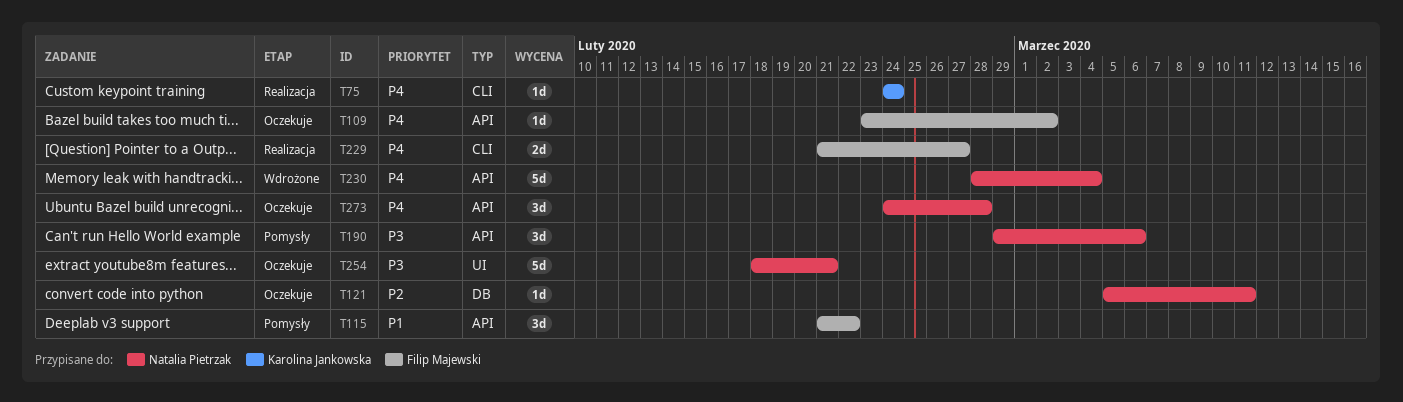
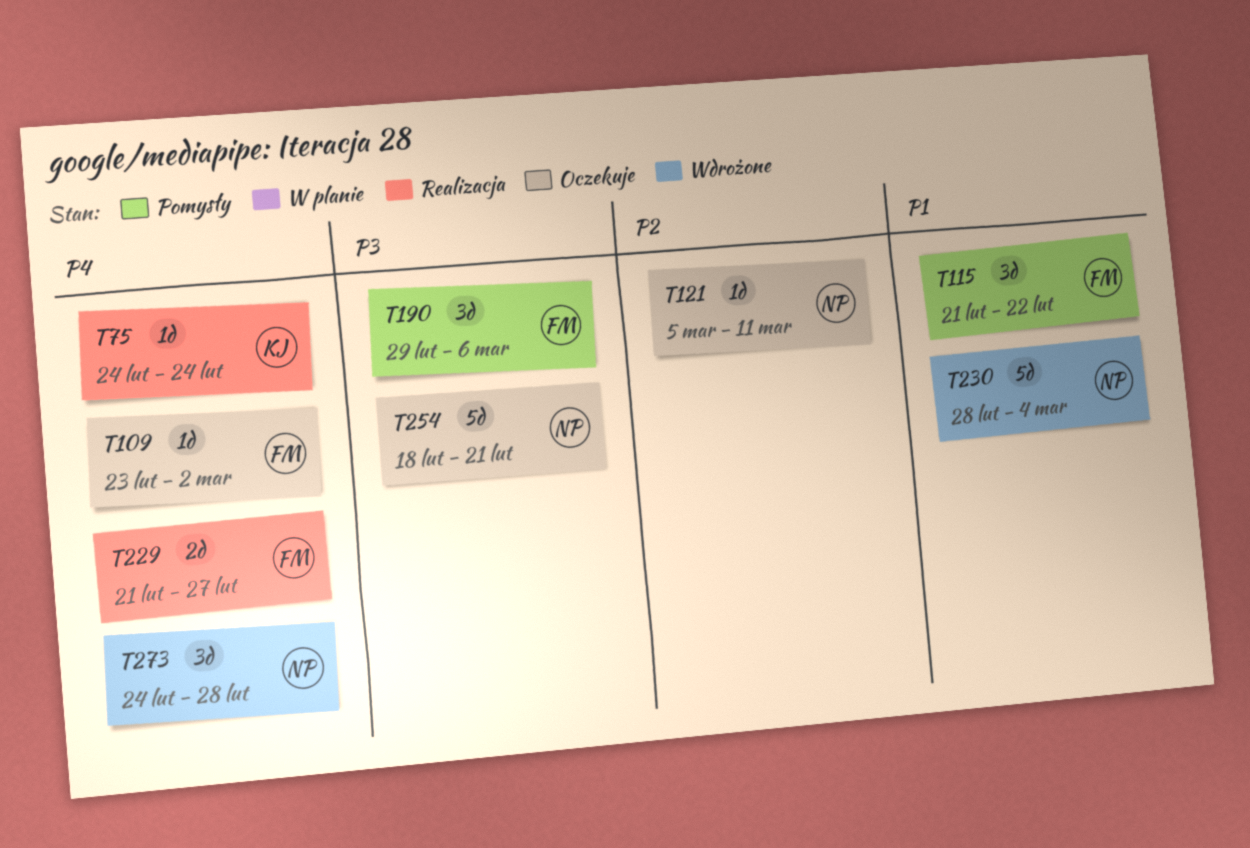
T190, owner: Natalia Pietrzak -> Filip Majewski
T230, priority: P4 -> P1
T273, status: Oczekuje -> Wdrożone

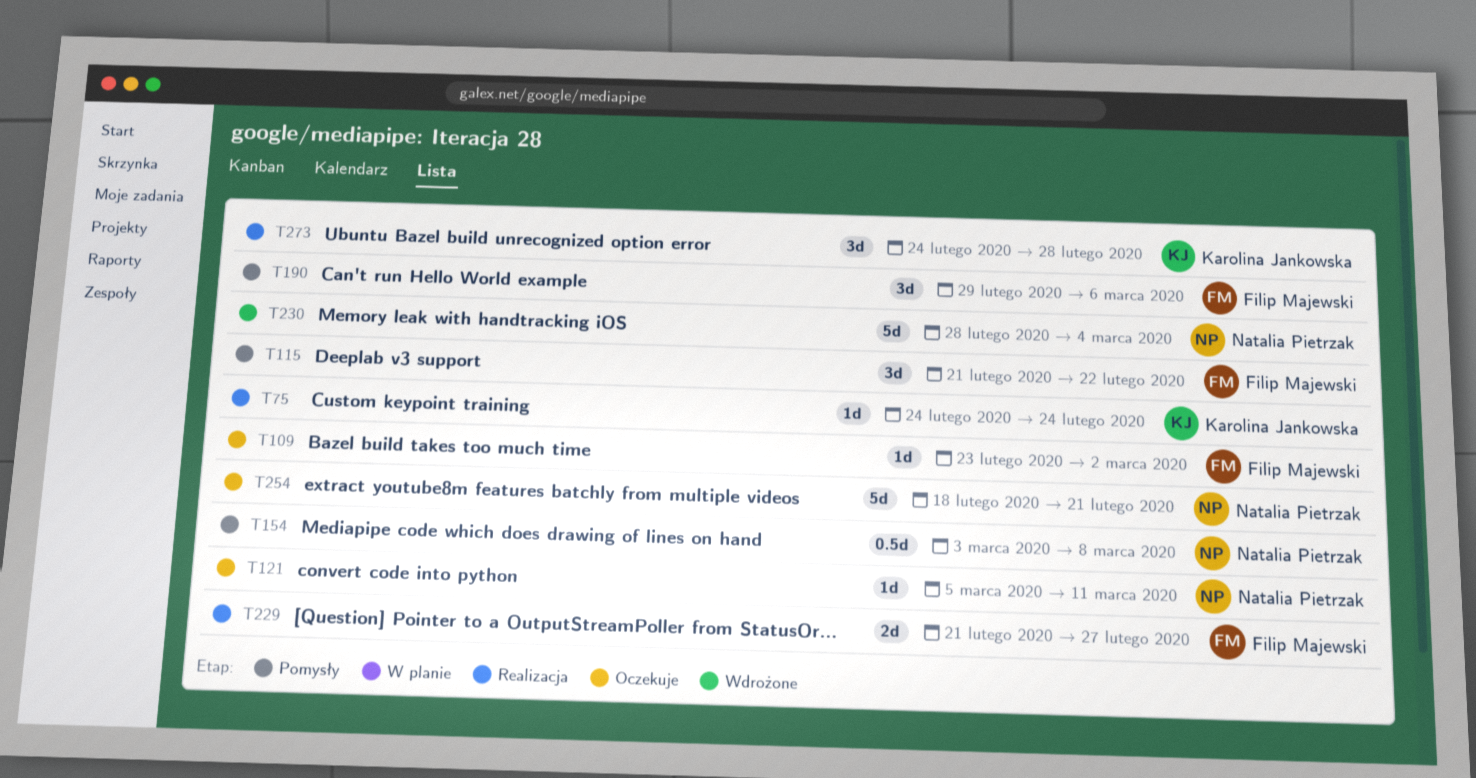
T154: none -> present
T273, status: Wdrożone -> Realizacja
T273, owner: Natalia Pietrzak -> Karolina Jankowska

